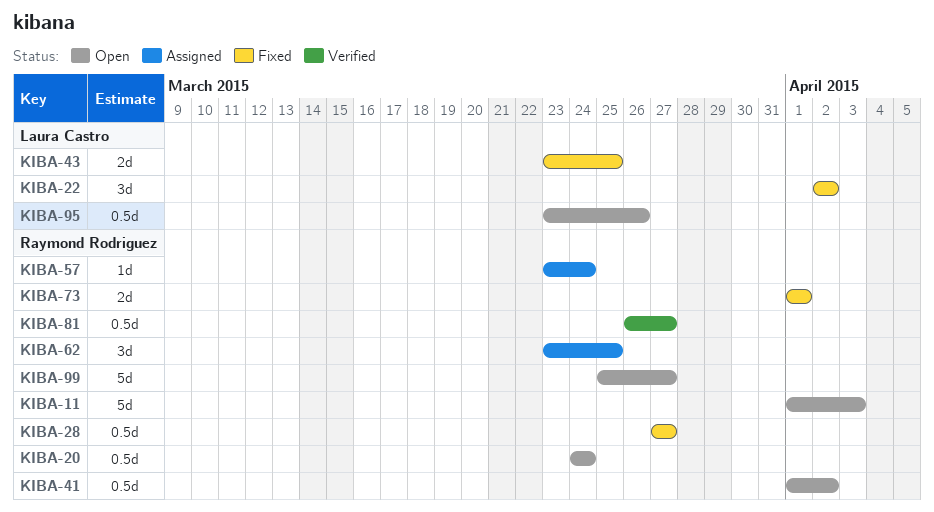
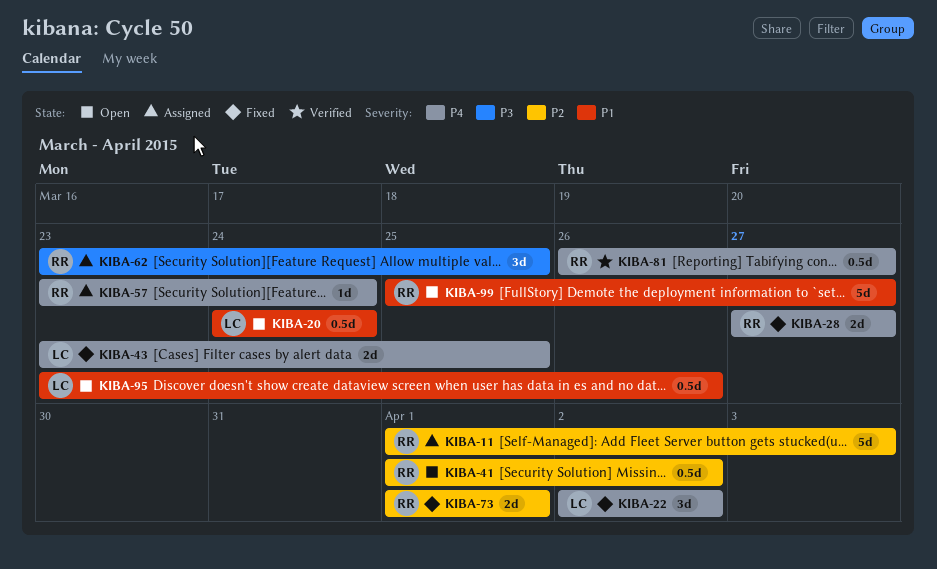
KIBA-11, status: Open -> Assigned
KIBA-20, owner: Raymond Rodriguez -> Laura Castro
KIBA-28, estimate: 0.5d -> 2d

